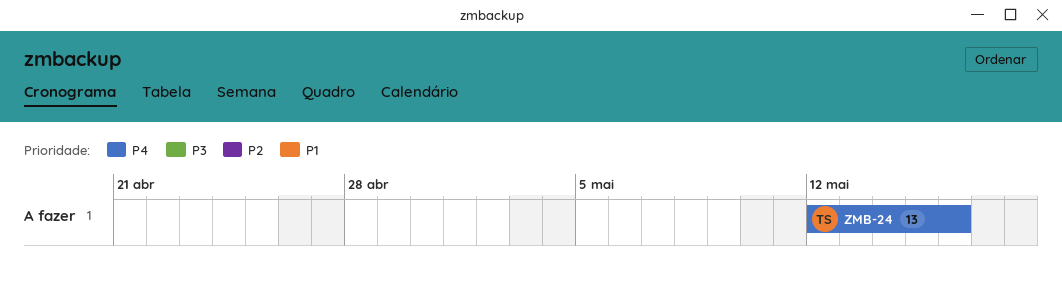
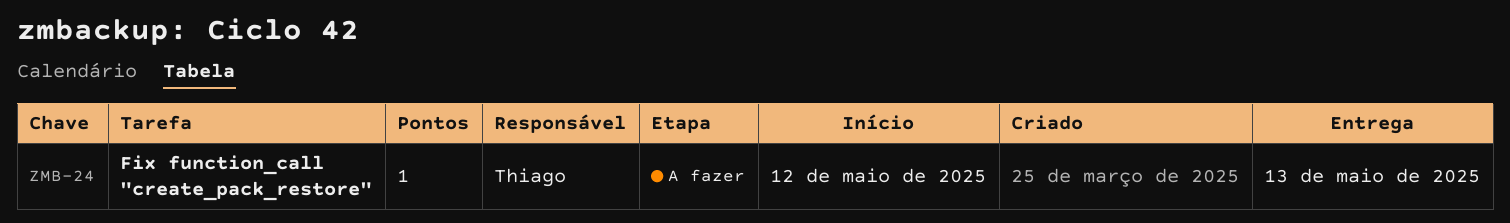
ZMB-24, estimate: 13 -> 1
ZMB-24, due: May 16 -> May 13

